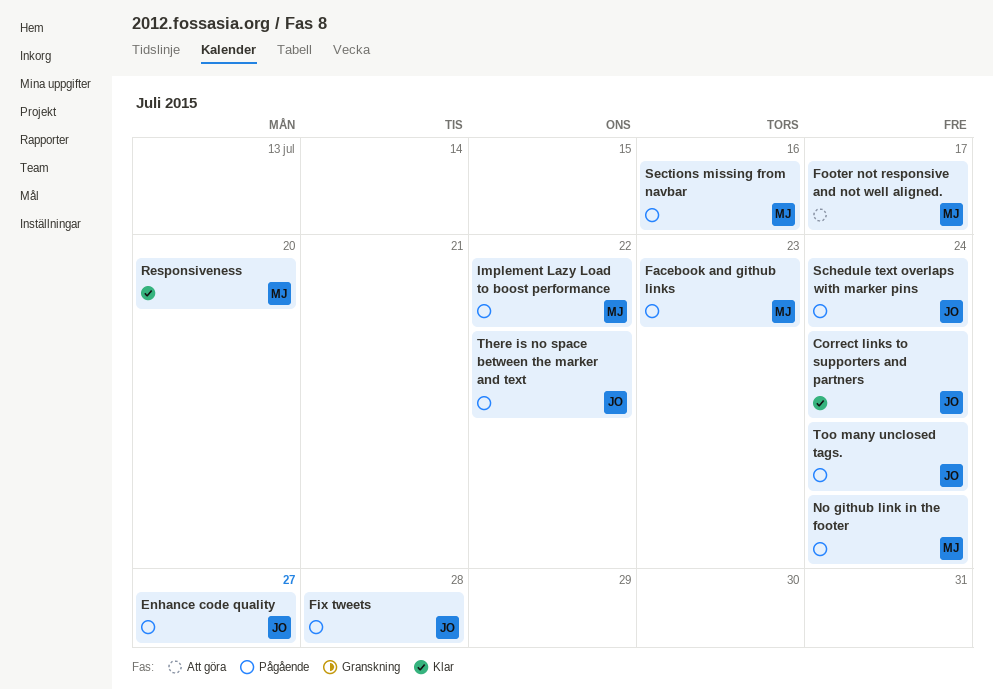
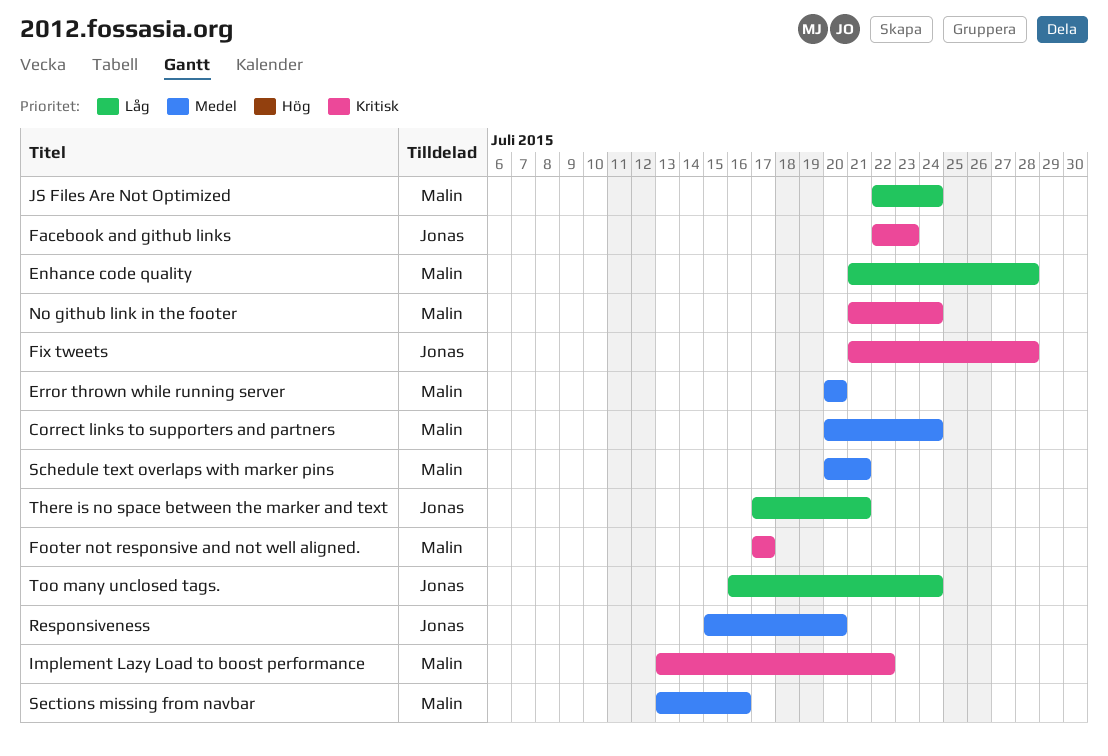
Correct links to supporters and partners, owner: Jonas -> Malin
Enhance code quality, owner: Jonas -> Malin
Enhance code quality, due: Jul 27 -> Jul 28
Error thrown while running server: none -> present
Facebook and github links, owner: Malin -> Jonas
JS Files Are Not Optimized: none -> present
Responsiveness, owner: Malin -> Jonas
Schedule text overlaps with marker pins, owner: Jonas -> Malin
Schedule text overlaps with marker pins, due: Jul 24 -> Jul 21
There is no space between the marker and text, due: Jul 22 -> Jul 21

